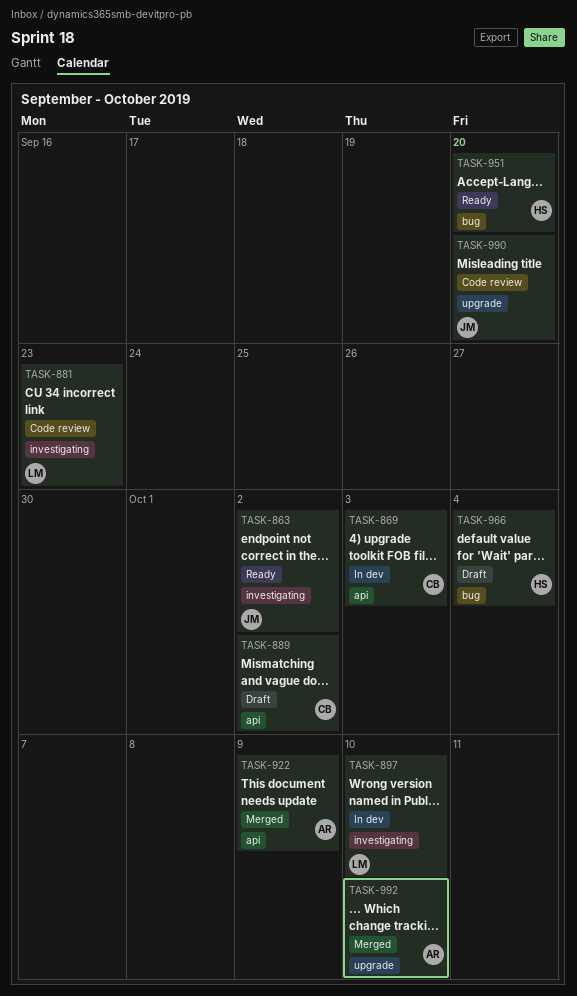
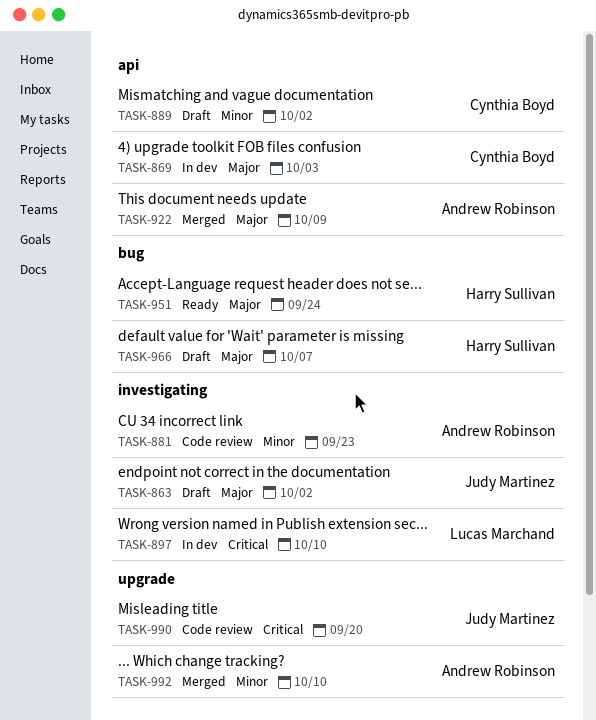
TASK-863, status: Ready -> Draft
TASK-881, owner: Lucas Marchand -> Andrew Robinson
TASK-951, due: Sep 20 -> Sep 24
TASK-966, due: Oct 4 -> Oct 7

